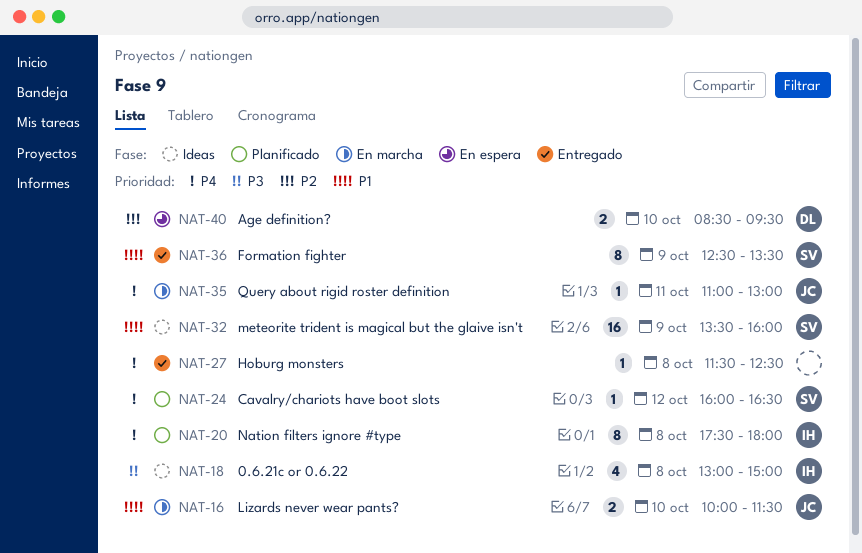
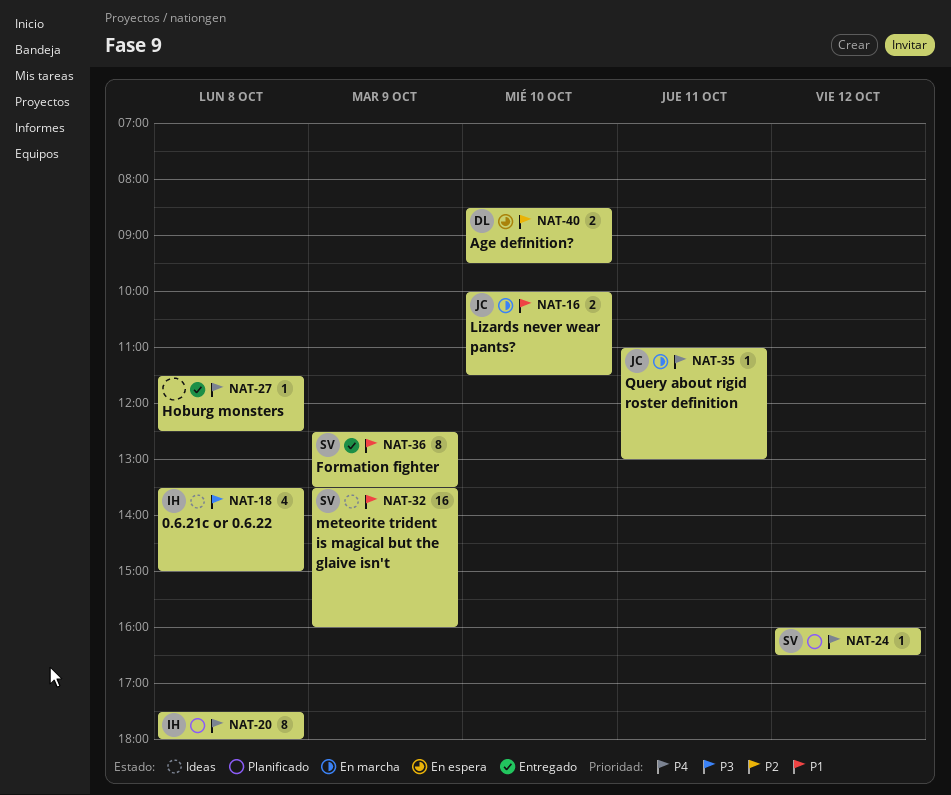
NAT-18, begins: 13:00 -> 13:30

